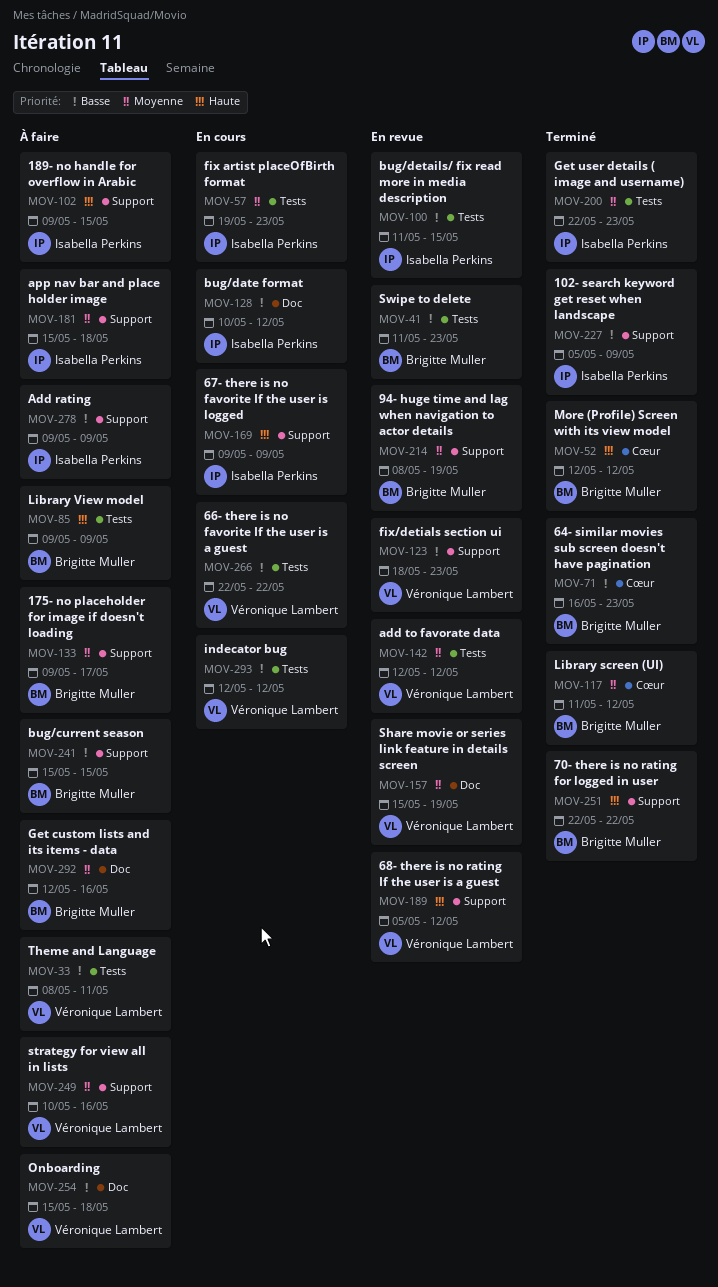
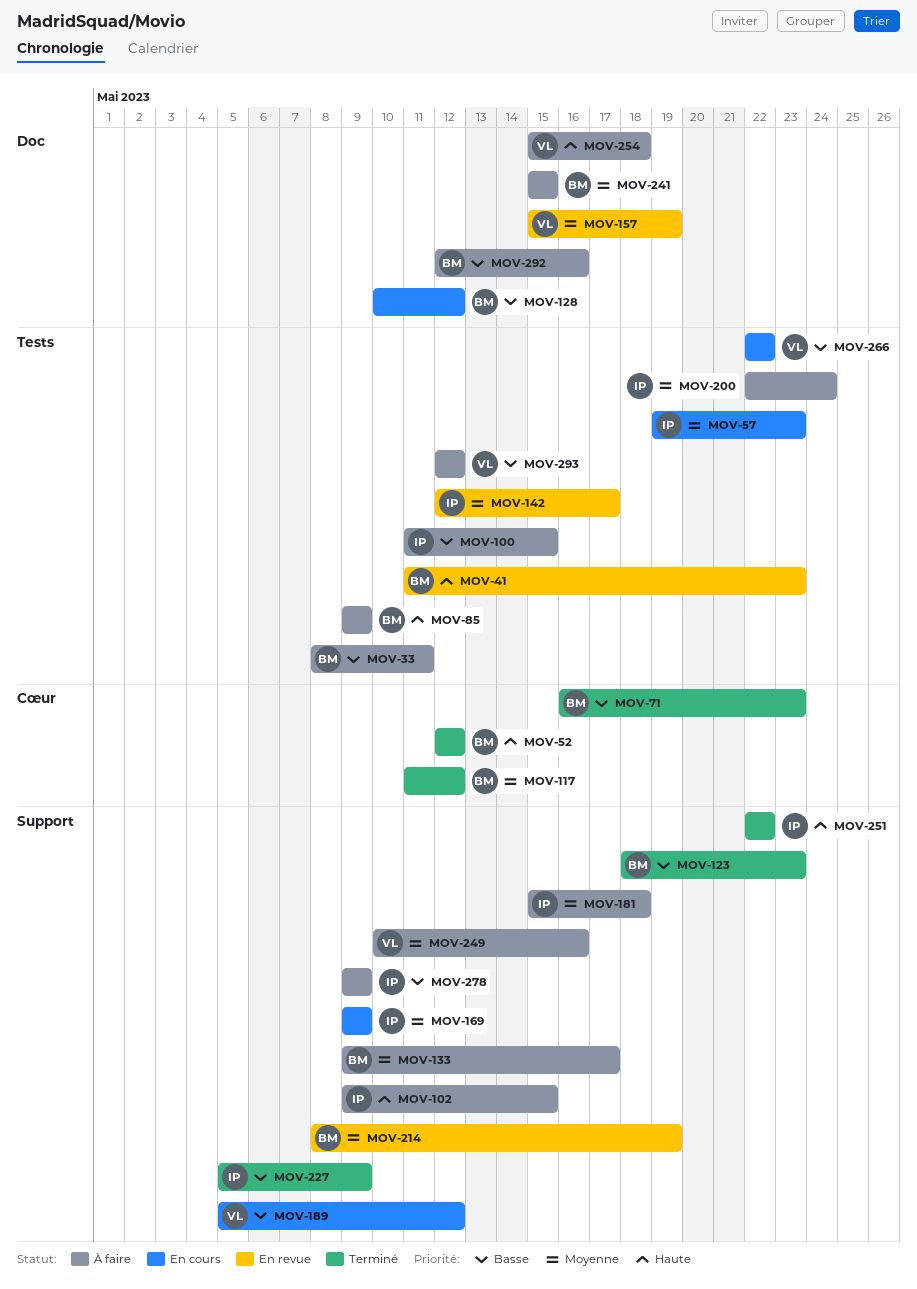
MOV-33, owner: Véronique Lambert -> Brigitte Muller
MOV-41, priority: Basse -> Haute
MOV-100, status: En revue -> À faire
MOV-123, status: En revue -> Terminé
MOV-123, owner: Véronique Lambert -> Brigitte Muller
MOV-128, owner: Isabella Perkins -> Brigitte Muller
MOV-142, owner: Véronique Lambert -> Isabella Perkins
MOV-142, due: May 12 -> May 17
MOV-169, priority: Haute -> Moyenne
MOV-189, status: En revue -> En cours
MOV-189, priority: Haute -> Basse
MOV-200, status: Terminé -> À faire
MOV-200, due: May 23 -> May 24
MOV-241, priority: Basse -> Moyenne
MOV-241, label: Support -> Doc
MOV-251, owner: Brigitte Muller -> Isabella Perkins
MOV-254, priority: Basse -> Haute
MOV-292, priority: Moyenne -> Basse
MOV-293, status: En cours -> À faire

